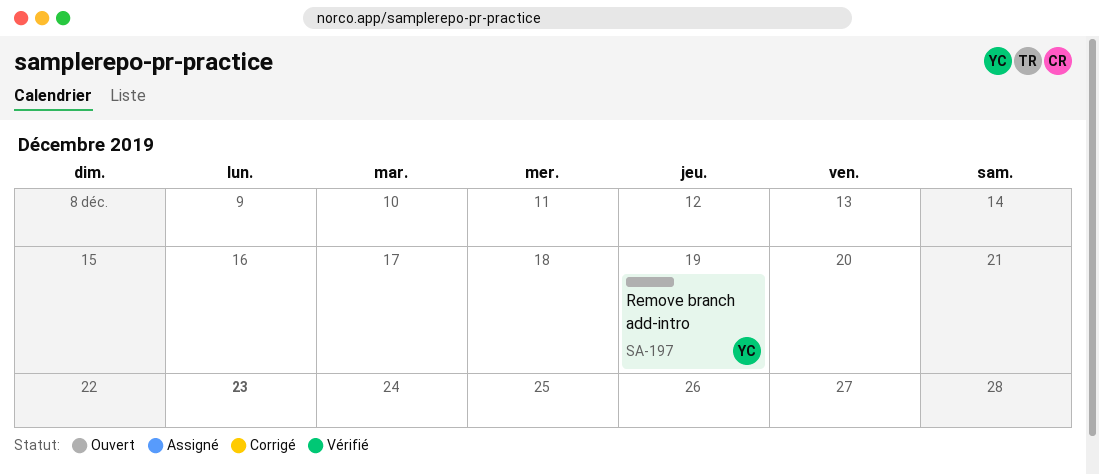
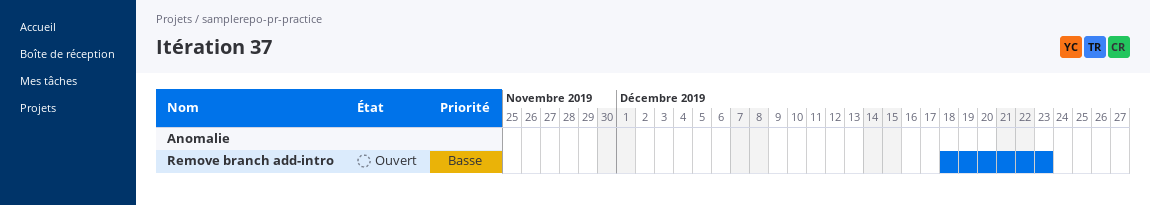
Remove branch add-intro, due: Dec 19 -> Dec 23

